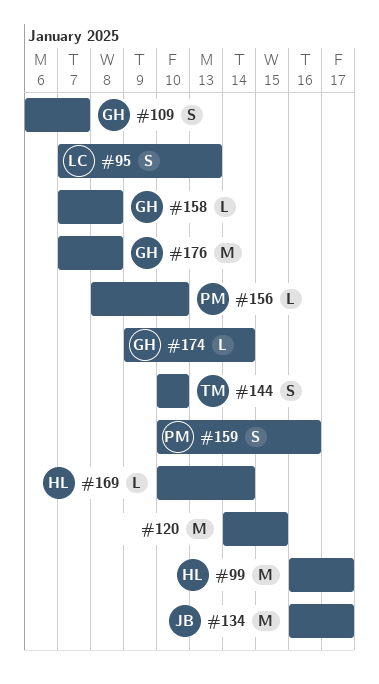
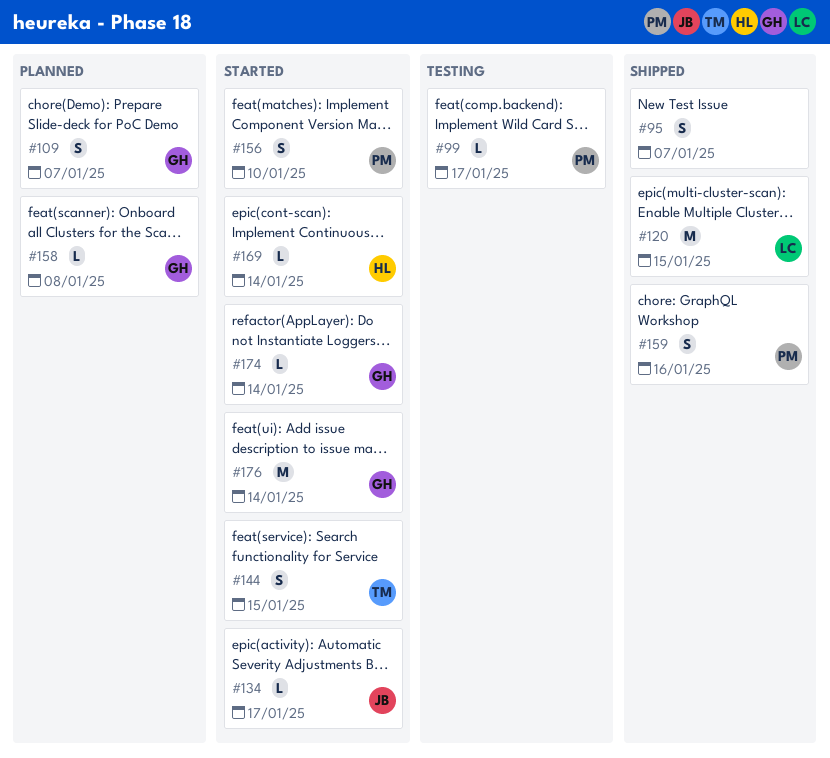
#95, owner: LC -> none
#95, due: Jan 13 -> Jan 7
#99, owner: HL -> PM
#99, estimate: M -> L
#120, owner: none -> LC
#134, estimate: M -> L
#144, due: Jan 10 -> Jan 15
#156, estimate: L -> S
#176, due: Jan 8 -> Jan 14

